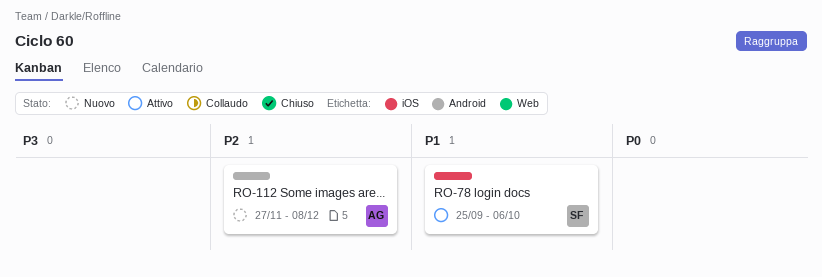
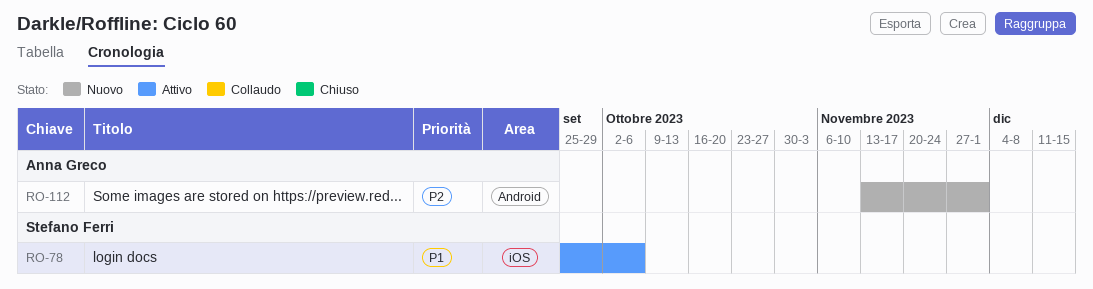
RO-112, start: Nov 27 -> Nov 13
RO-112, due: Dec 8 -> Dec 1

